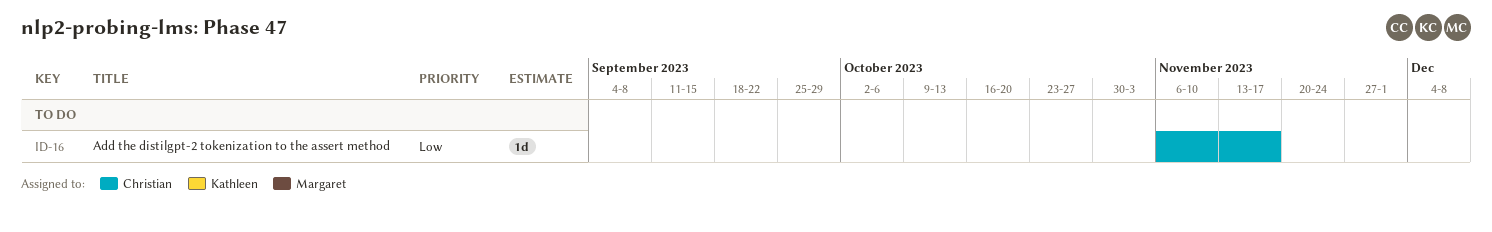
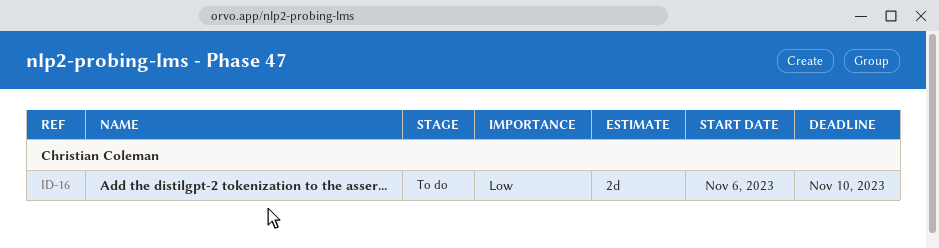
ID-16, estimate: 1d -> 2d
ID-16, due: Nov 17 -> Nov 10

